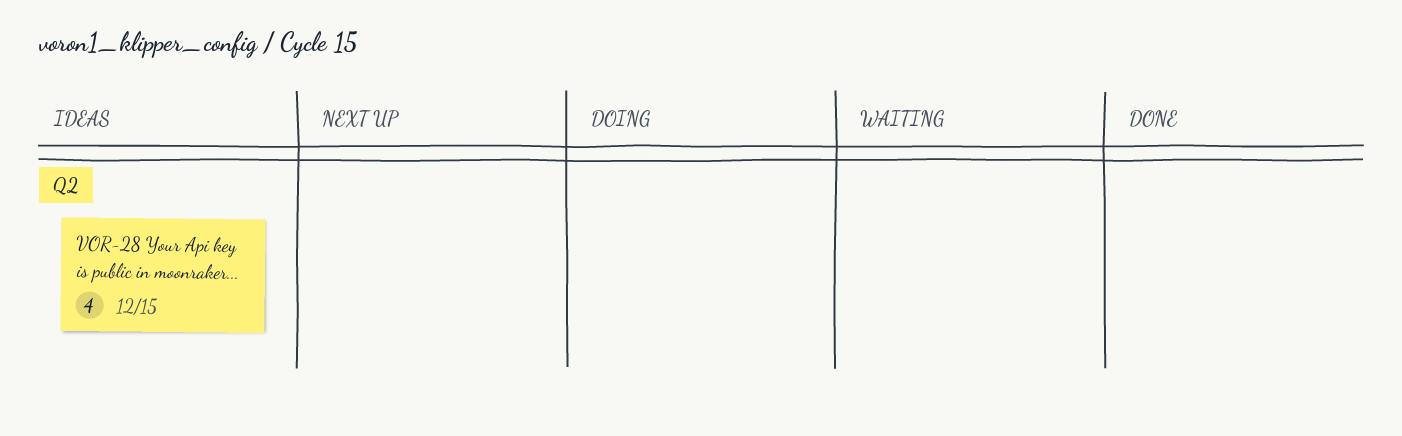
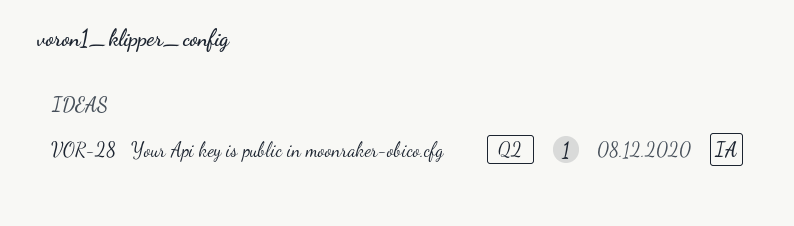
VOR-28, estimate: 4 -> 1
VOR-28, due: Dec 15 -> Dec 8

